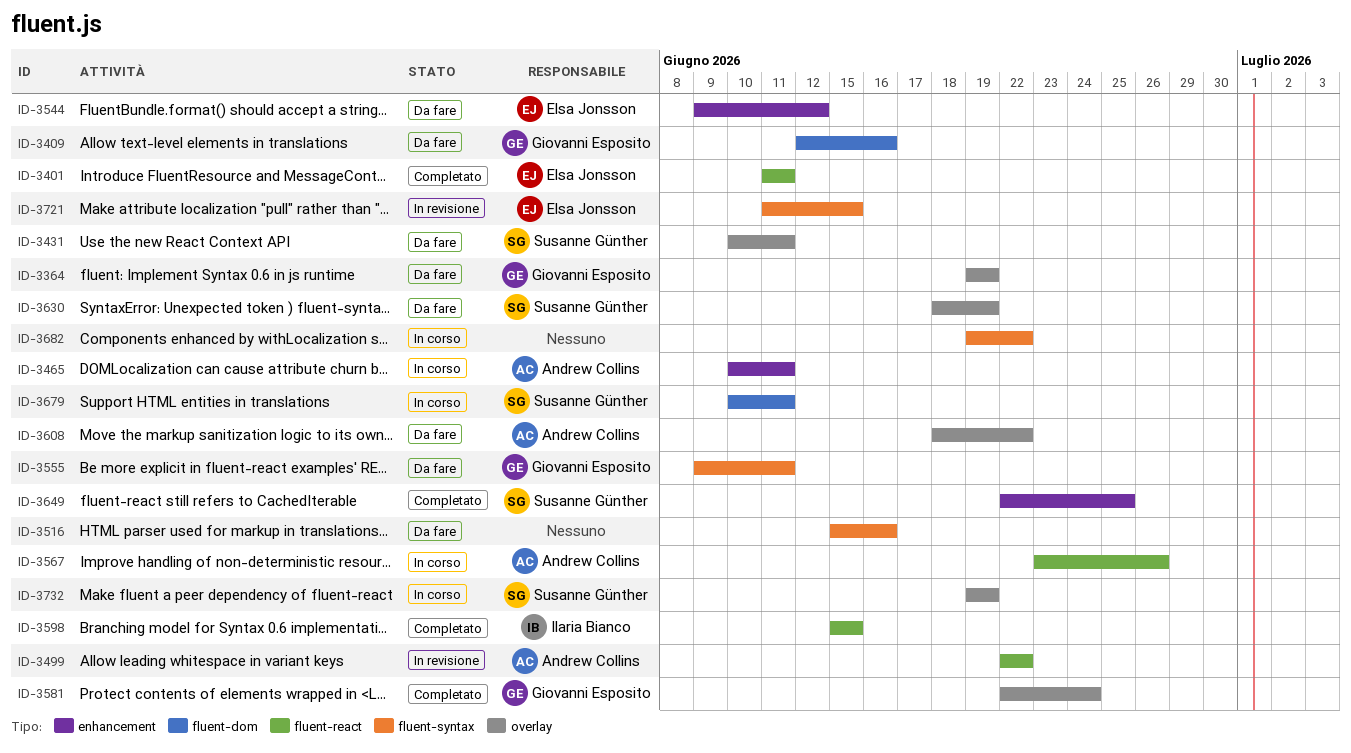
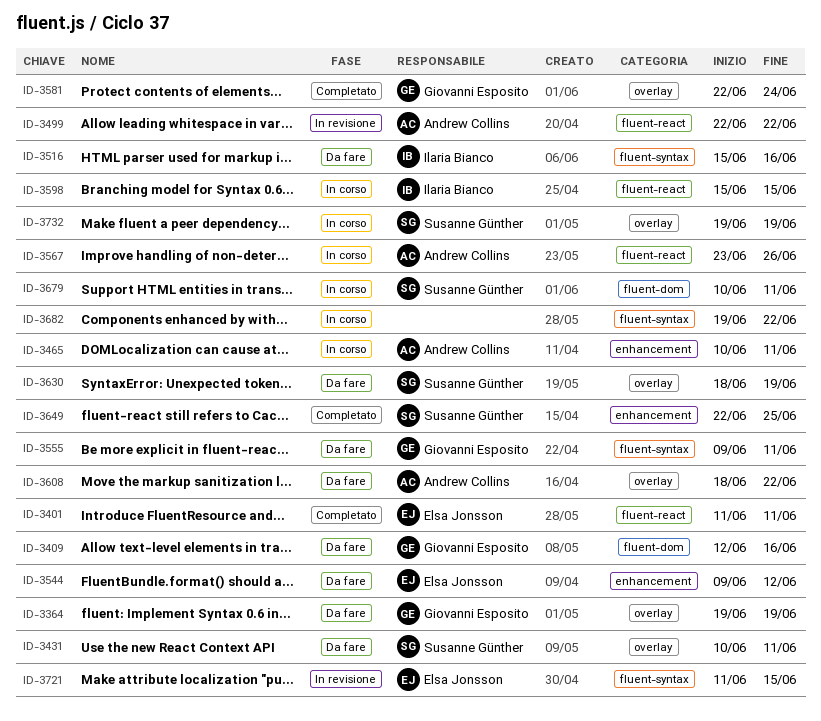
ID-3516, owner: none -> Ilaria Bianco
ID-3598, status: Completato -> In corso

